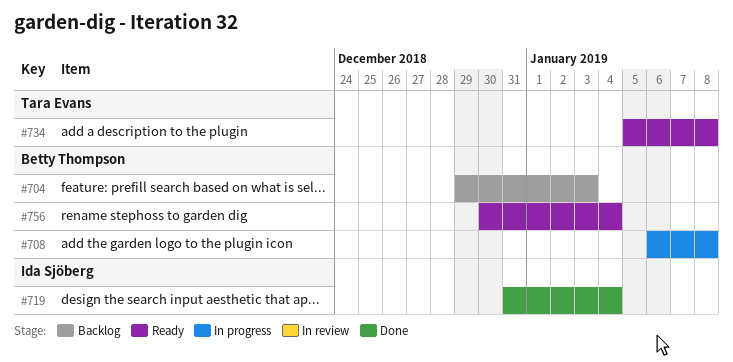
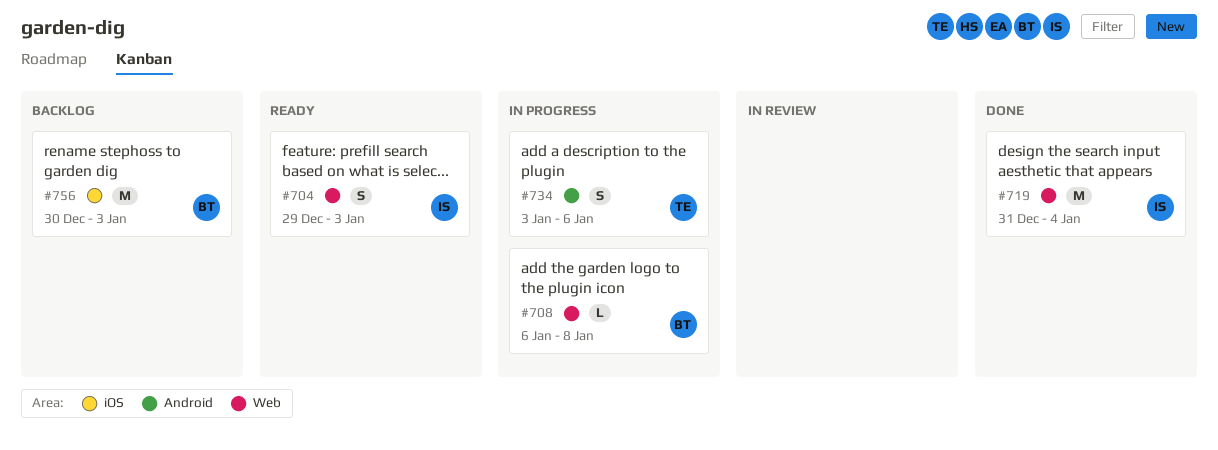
#704, status: Backlog -> Ready
#704, owner: Betty Thompson -> Ida Sjöberg
#734, status: Ready -> In progress
#734, start: Jan 5 -> Jan 3
#734, due: Jan 8 -> Jan 6
#756, status: Ready -> Backlog
#756, due: Jan 4 -> Jan 3

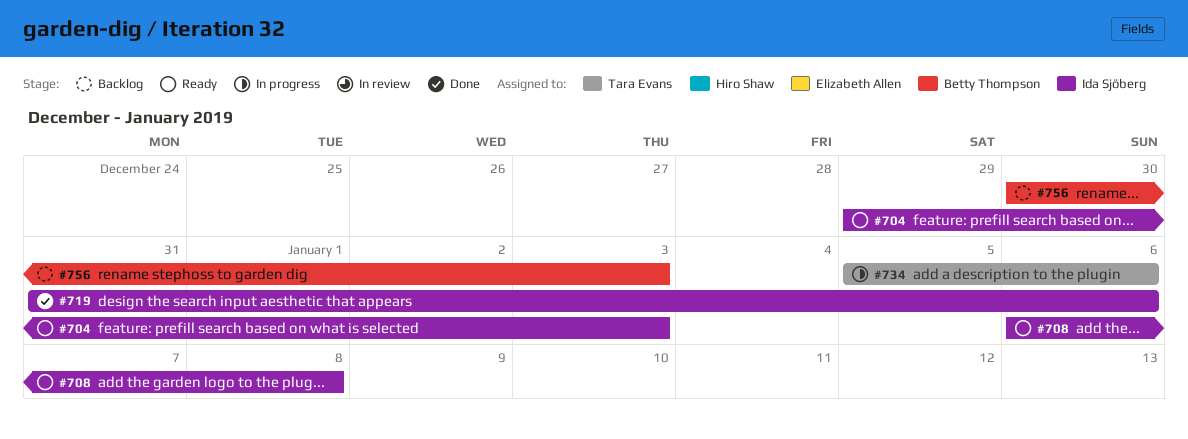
#708, status: In progress -> Ready
#708, owner: Betty Thompson -> Ida Sjöberg
#719, due: Jan 4 -> Jan 6
#734, start: Jan 3 -> Jan 5

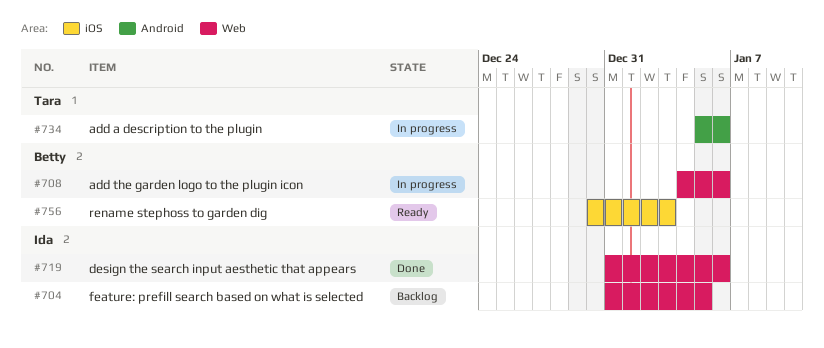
#704, status: Ready -> Backlog
#704, start: Dec 29 -> Dec 31
#704, due: Jan 3 -> Jan 5
#708, status: Ready -> In progress
#708, owner: Ida Sjöberg -> Betty Thompson
#708, start: Jan 6 -> Jan 4
#708, due: Jan 8 -> Jan 6
#756, status: Backlog -> Ready

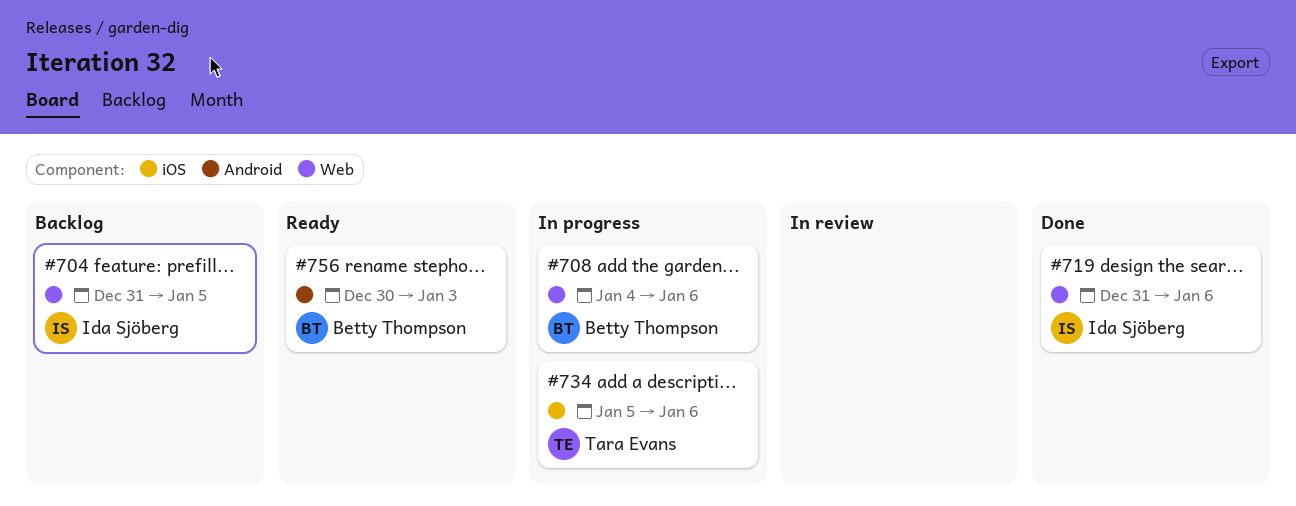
#734, label: Android -> iOS
#756, label: iOS -> Android

